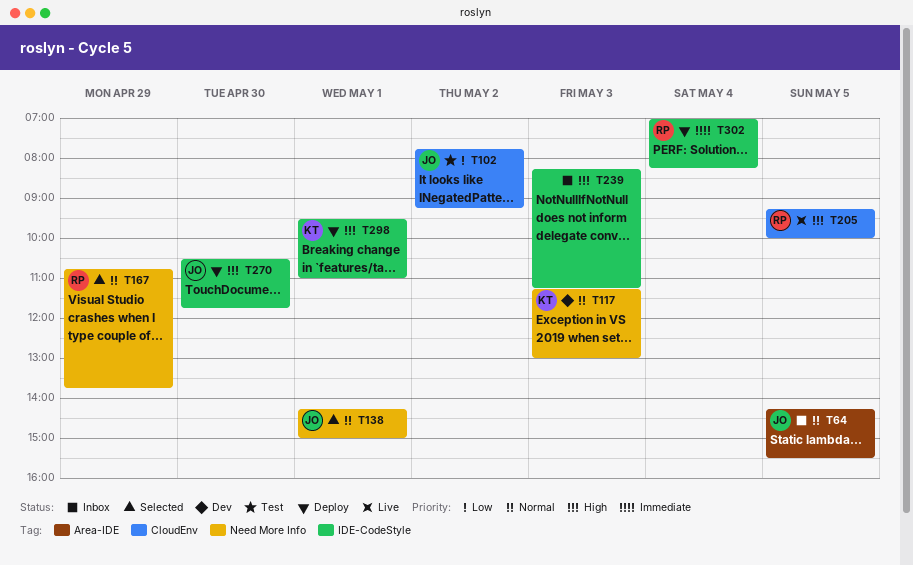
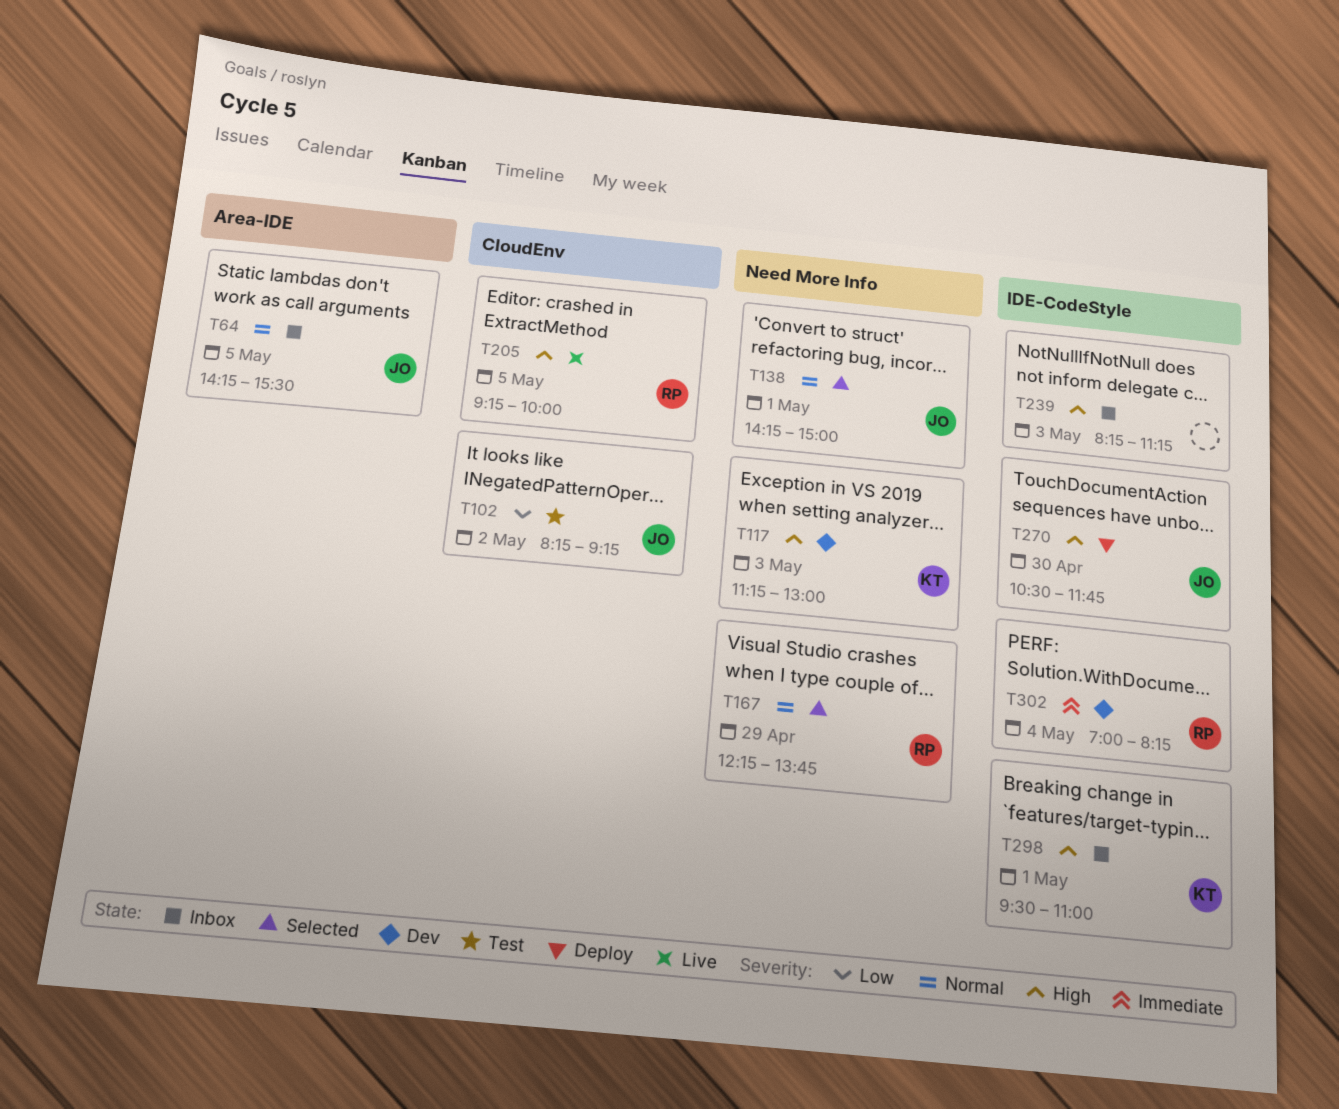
T102, begins: 07:45 -> 08:15
T117, priority: Normal -> High
T167, begins: 10:45 -> 12:15
T298, status: Deploy -> Inbox
T302, status: Deploy -> Dev

